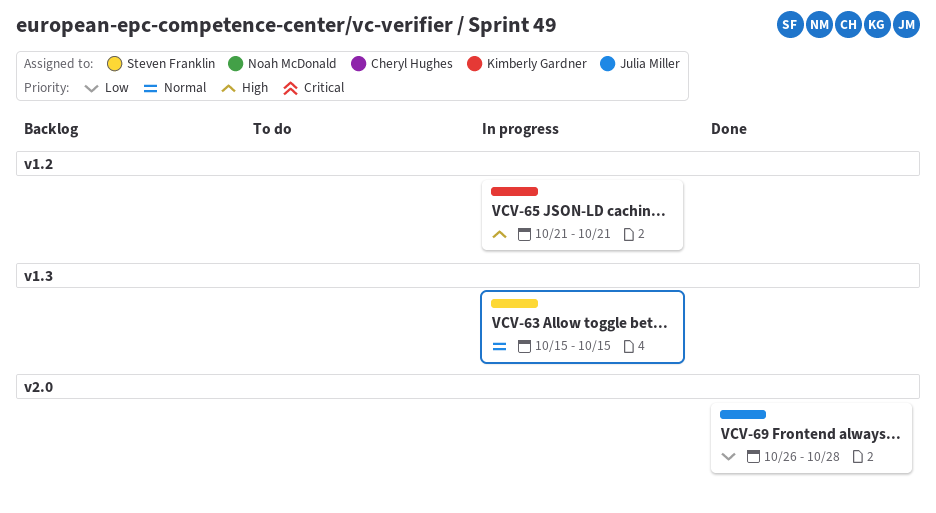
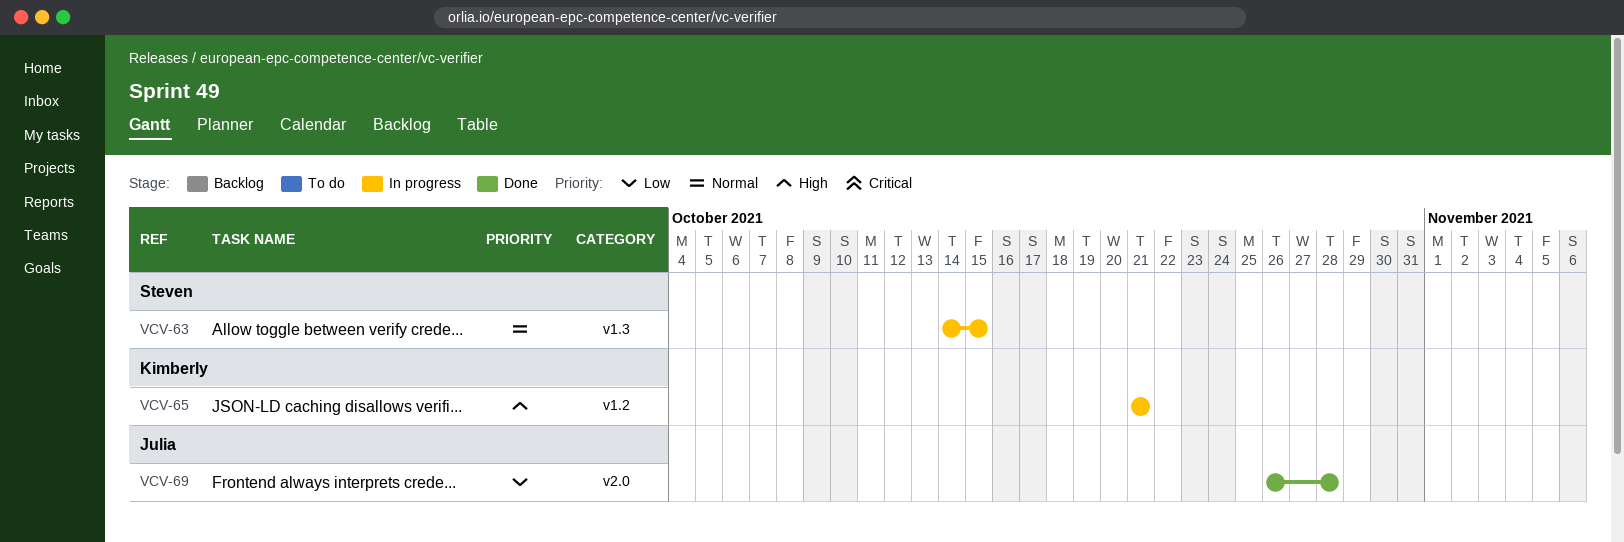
VCV-63, start: Oct 15 -> Oct 14

